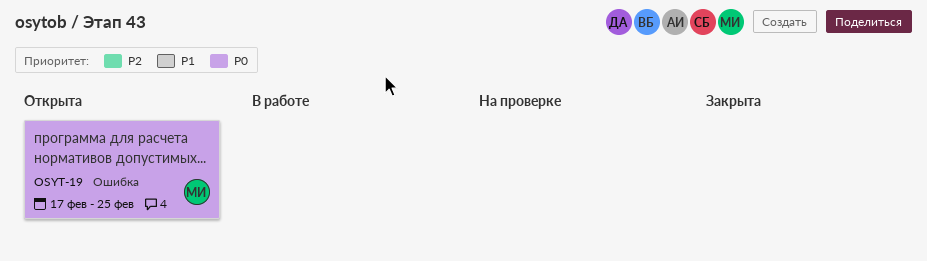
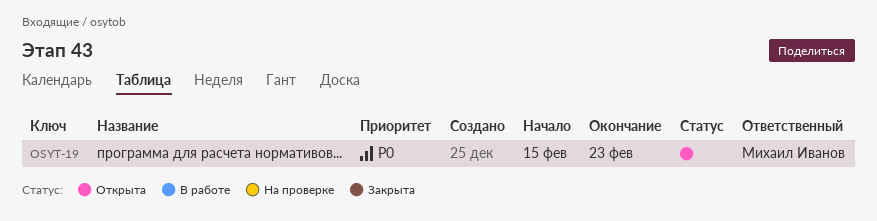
OSYT-19, start: Feb 17 -> Feb 15
OSYT-19, due: Feb 25 -> Feb 23

